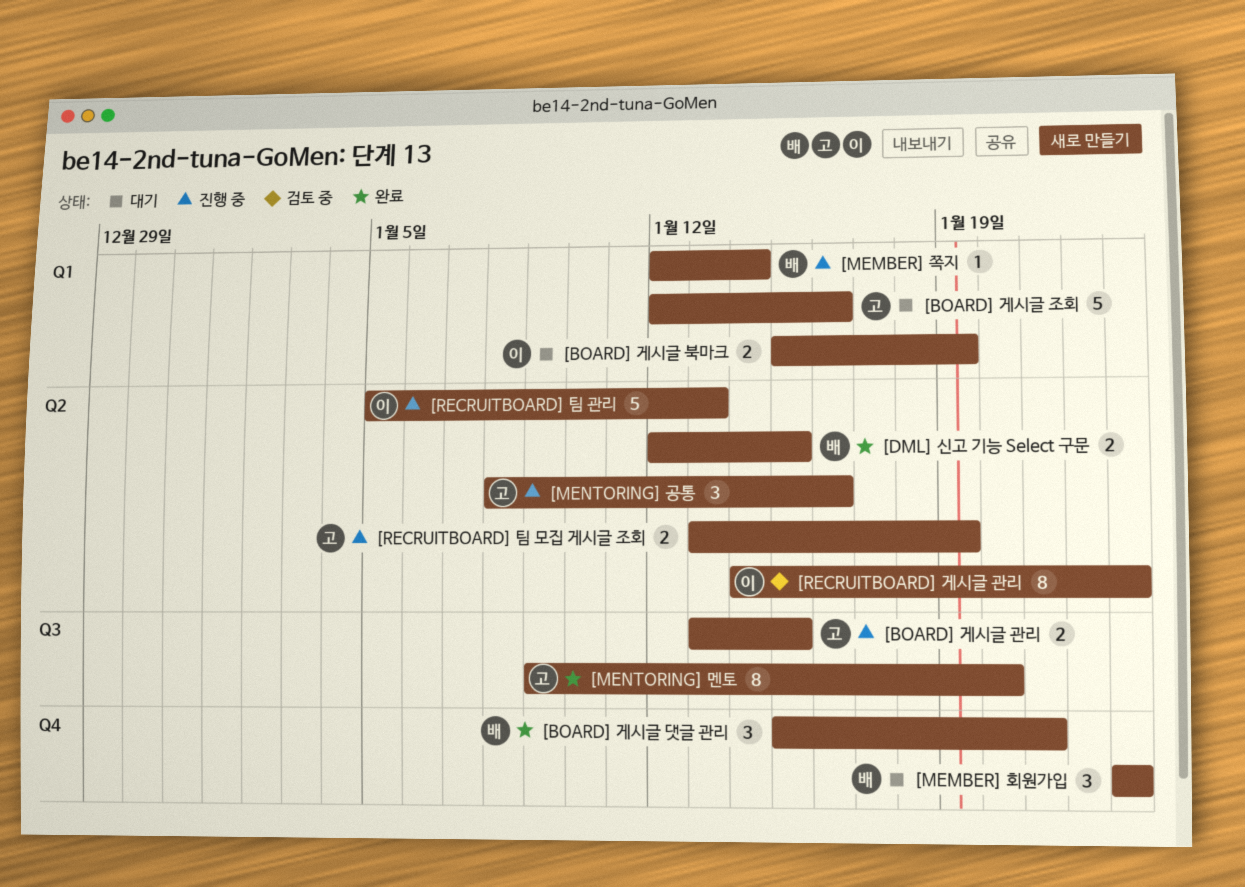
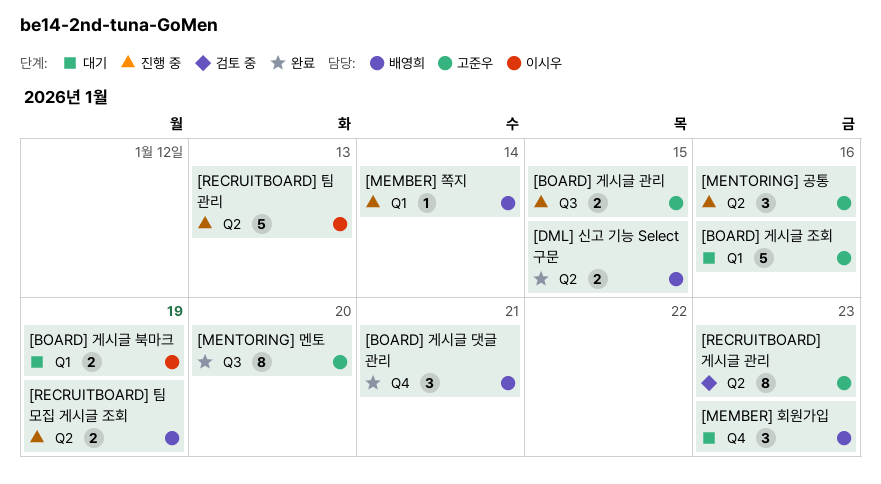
[RECRUITBOARD] 게시글 관리, owner: 이시우 -> 고준우
[RECRUITBOARD] 팀 모집 게시글 조회, owner: 고준우 -> 배영희

